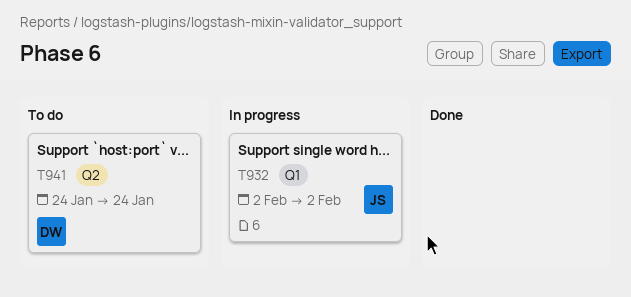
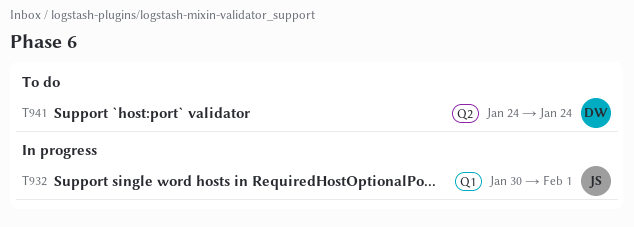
T932, start: Feb 2 -> Jan 30
T932, due: Feb 2 -> Feb 1

